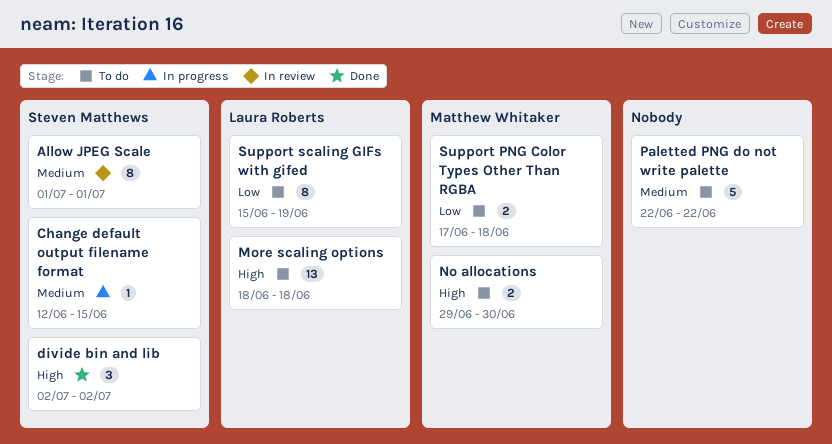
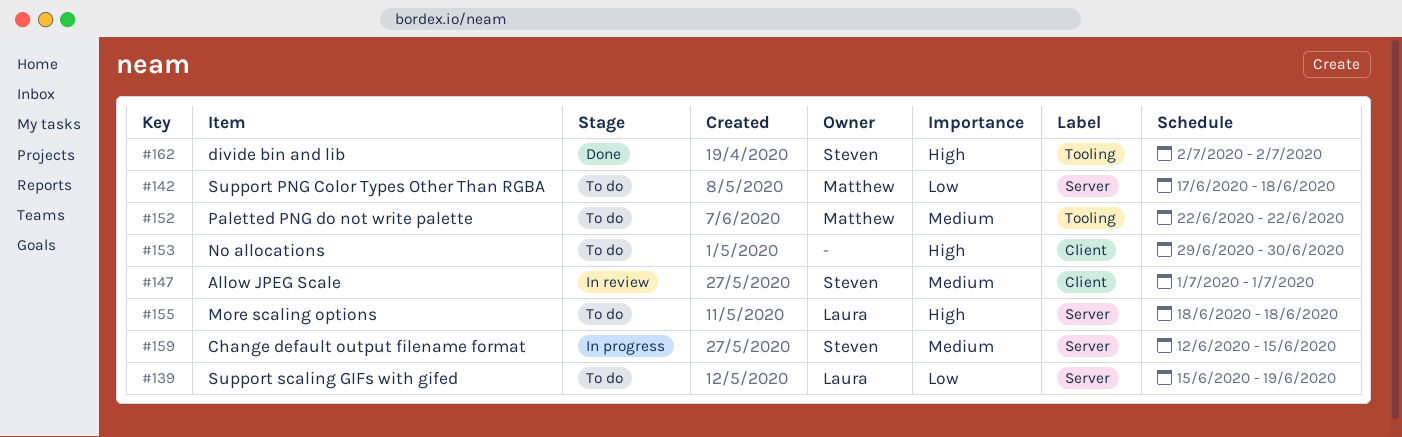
No allocations, owner: Matthew Whitaker -> none
Paletted PNG do not write palette, owner: none -> Matthew Whitaker

